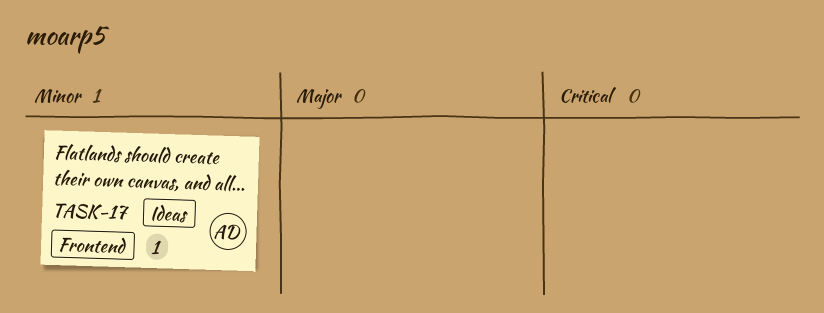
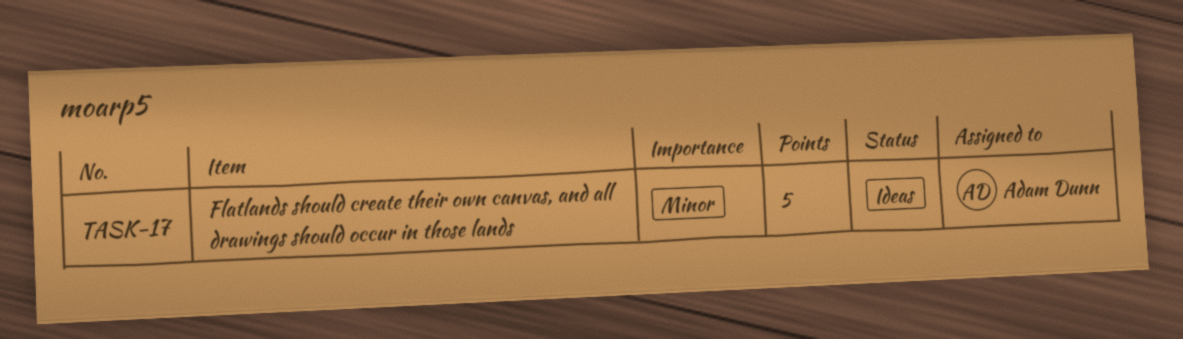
TASK-17, estimate: 1 -> 5

